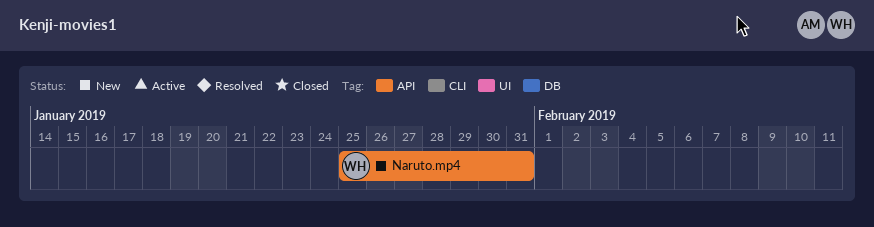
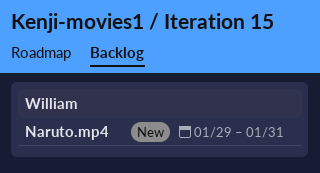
Naruto.mp4, start: Jan 25 -> Jan 29

